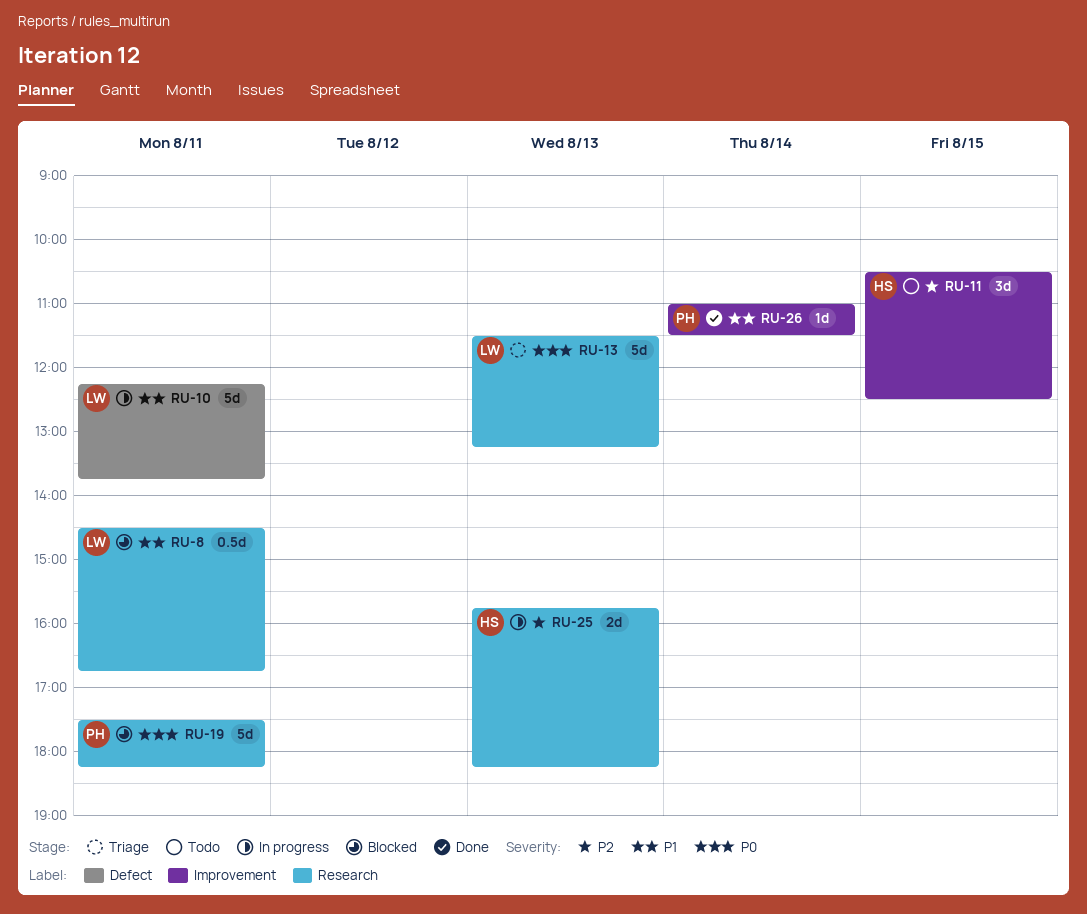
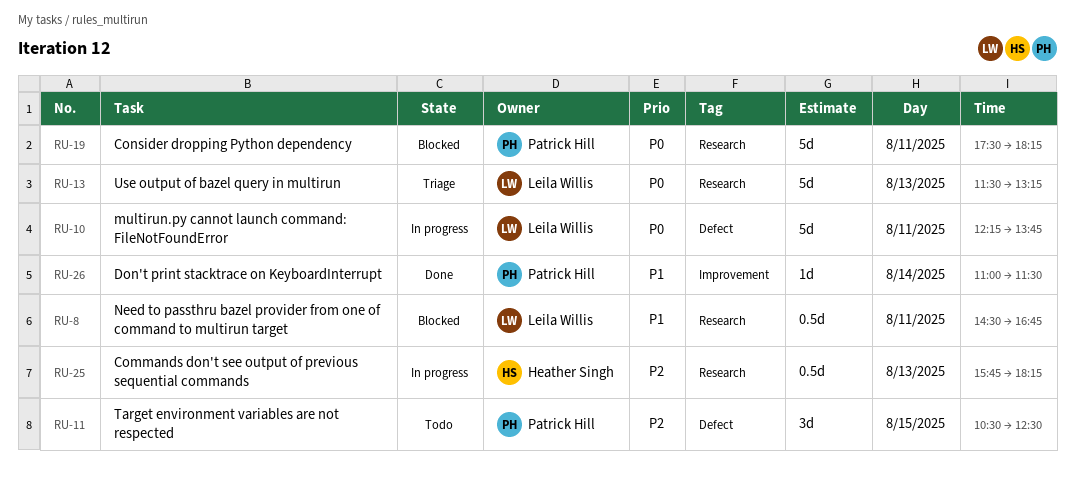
RU-10, priority: P1 -> P0
RU-11, owner: Heather Singh -> Patrick Hill
RU-11, label: Improvement -> Defect
RU-25, estimate: 2d -> 0.5d

